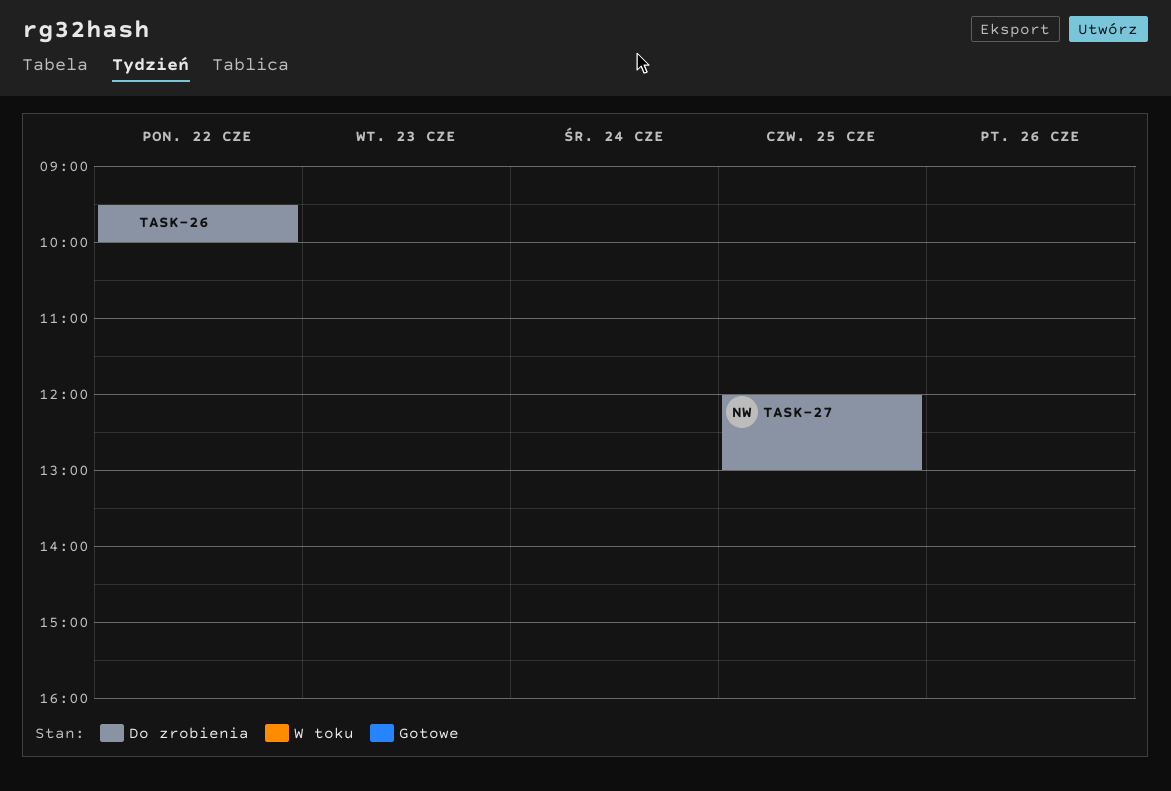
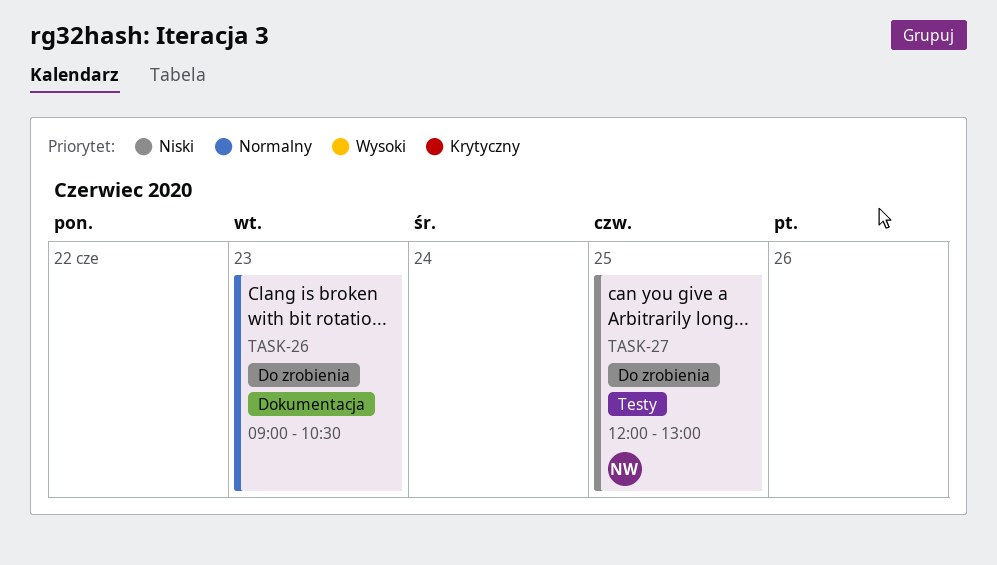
TASK-26, day: Jun 22 -> Jun 23
TASK-26, begins: 09:30 -> 09:00
TASK-26, ends: 10:00 -> 10:30

